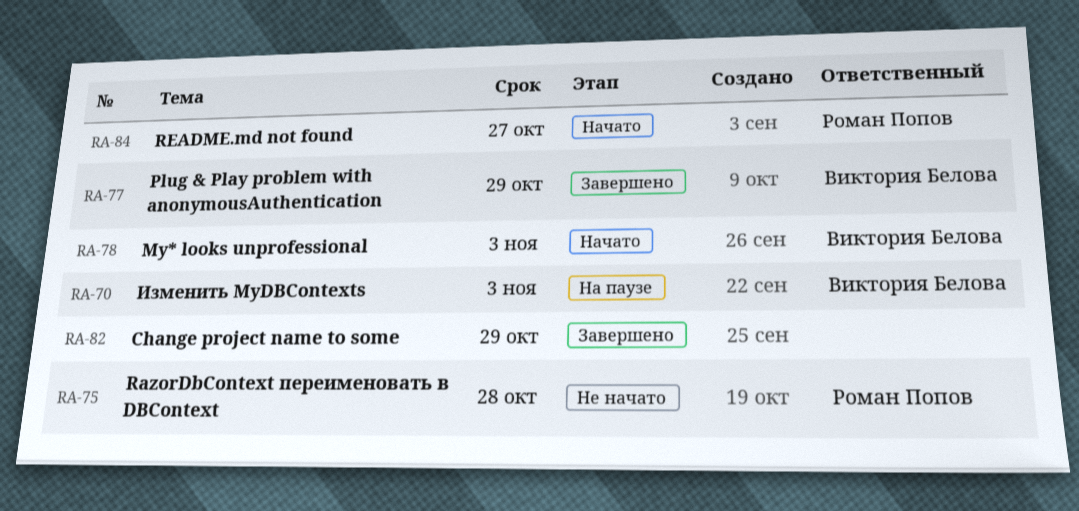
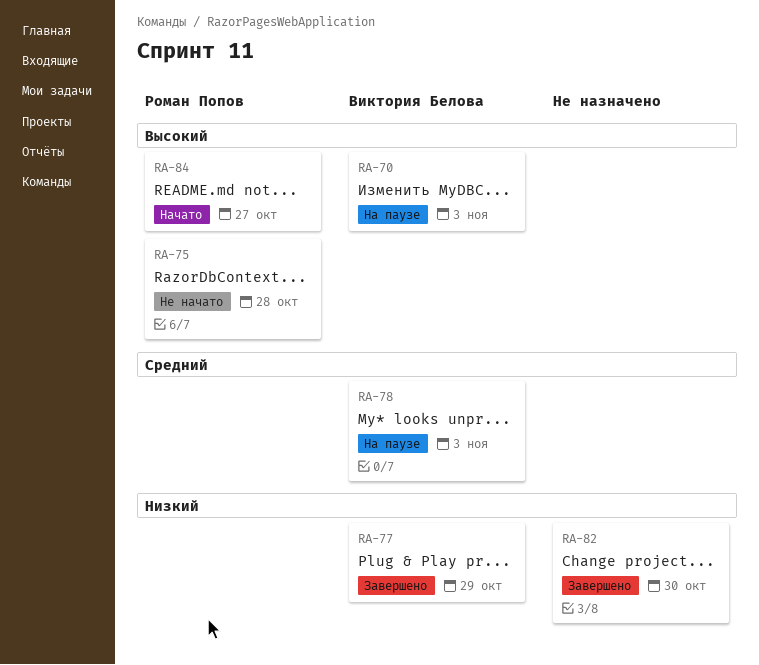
RA-78, status: Начато -> На паузе
RA-82, due: Oct 29 -> Oct 30

